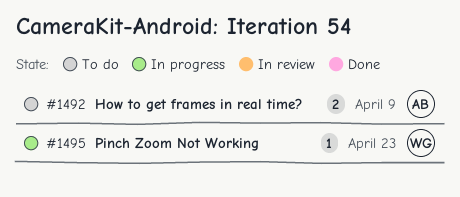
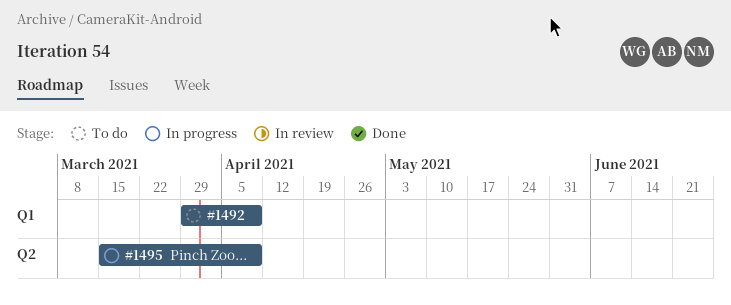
#1495, due: Apr 23 -> Apr 9

